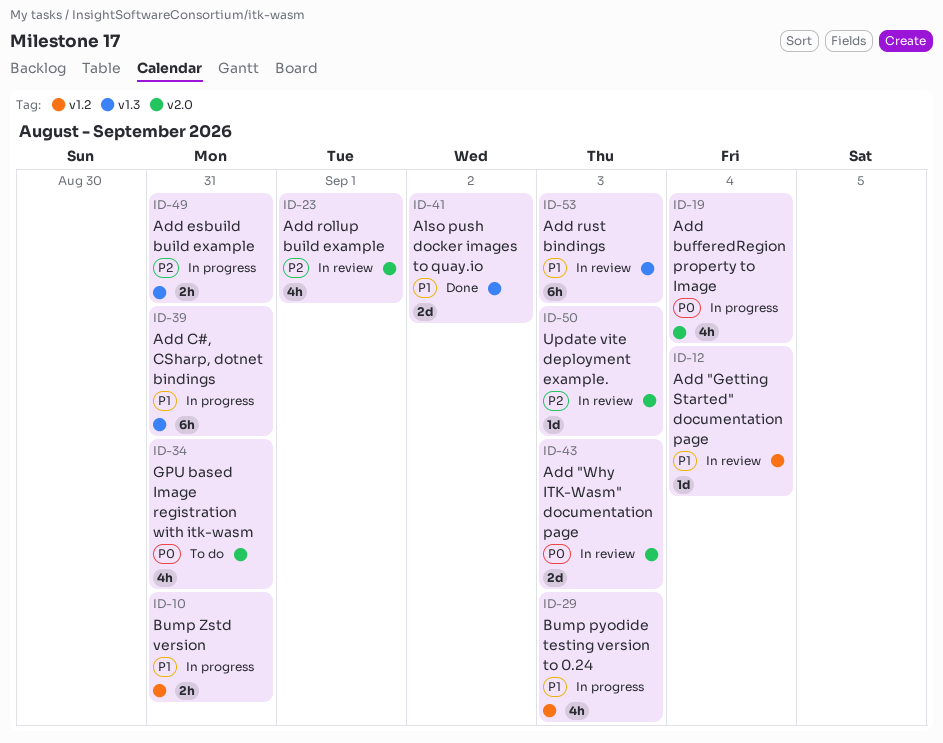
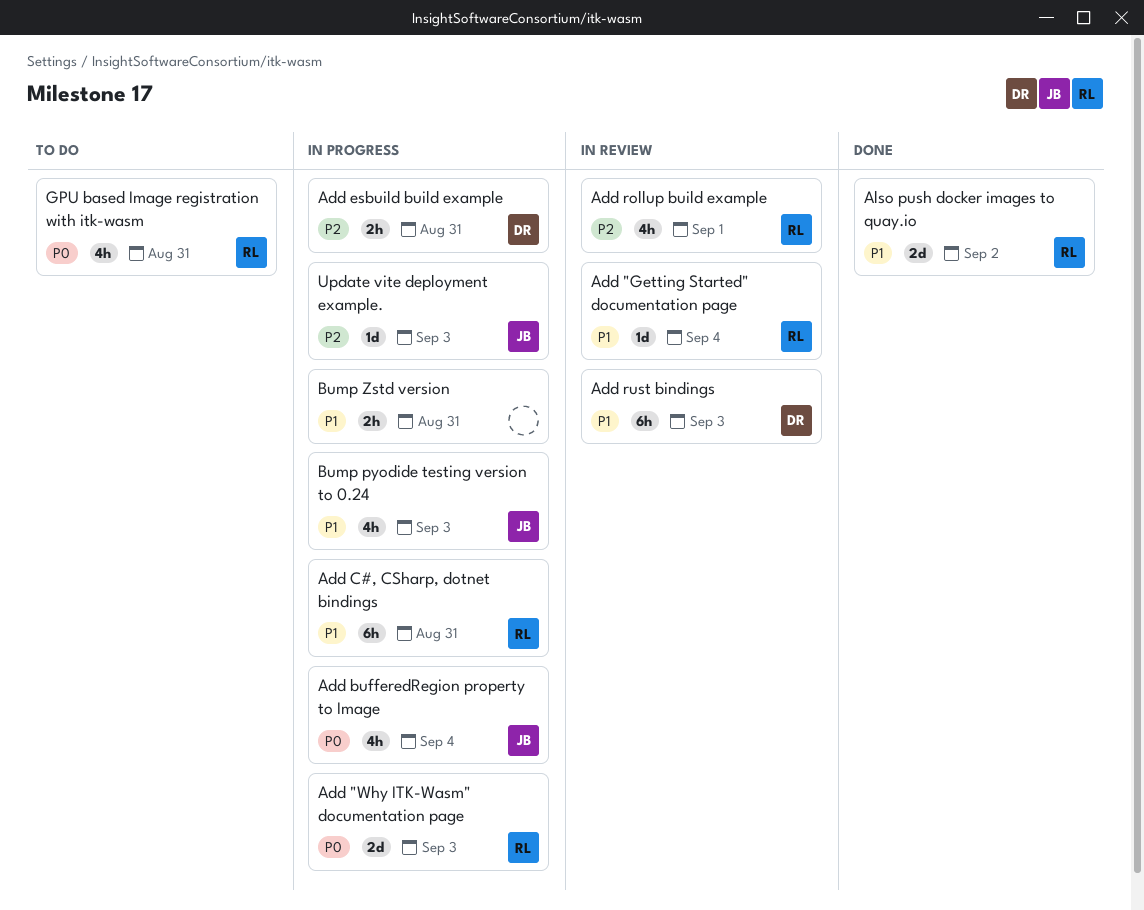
Add "Why ITK-Wasm" documentation page, status: In review -> In progress
Update vite deployment example., status: In review -> In progress

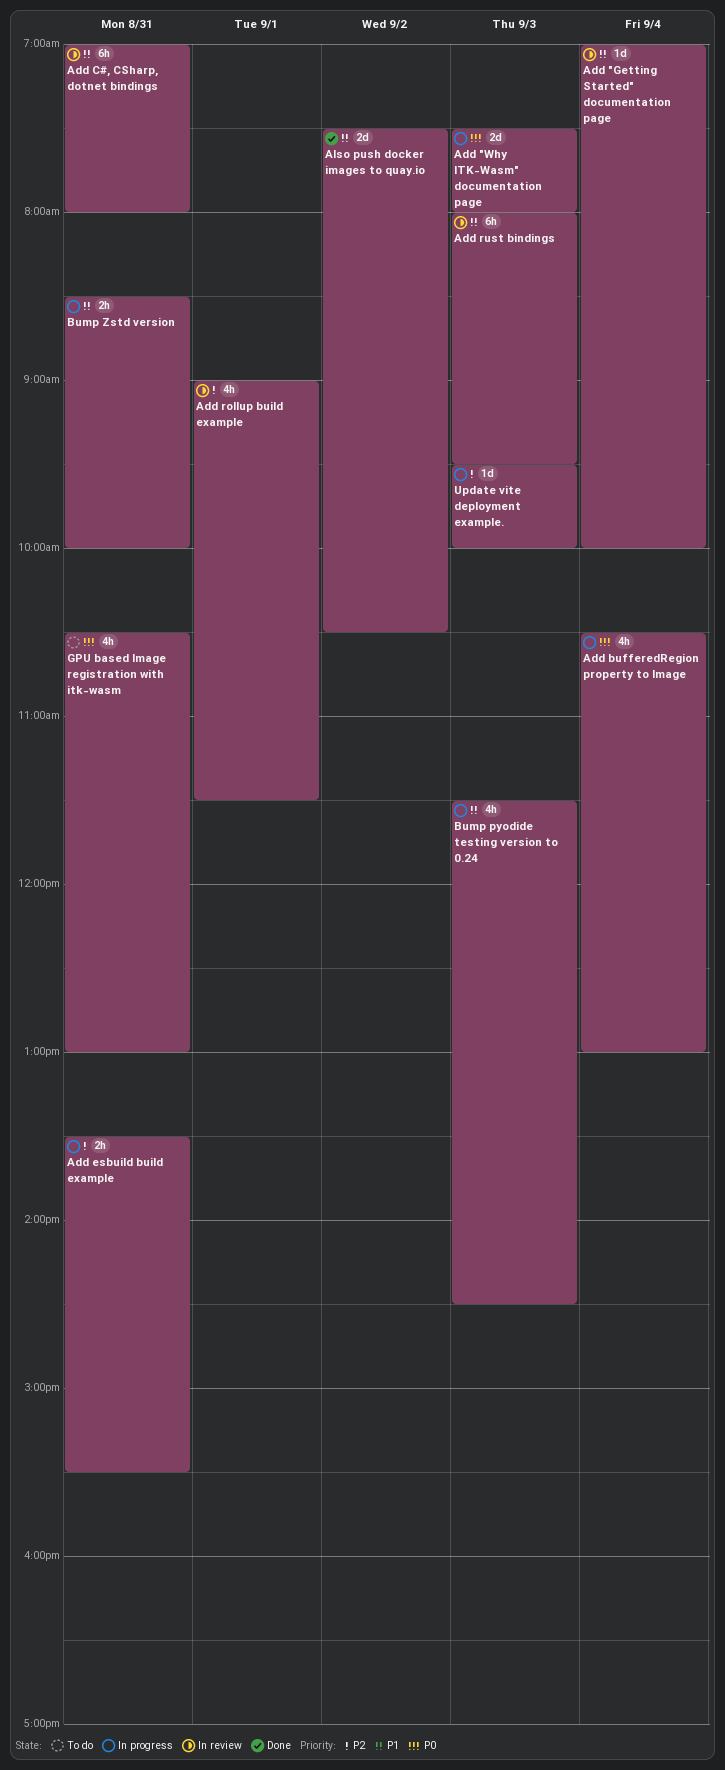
Add C#, CSharp, dotnet bindings, status: In progress -> In review

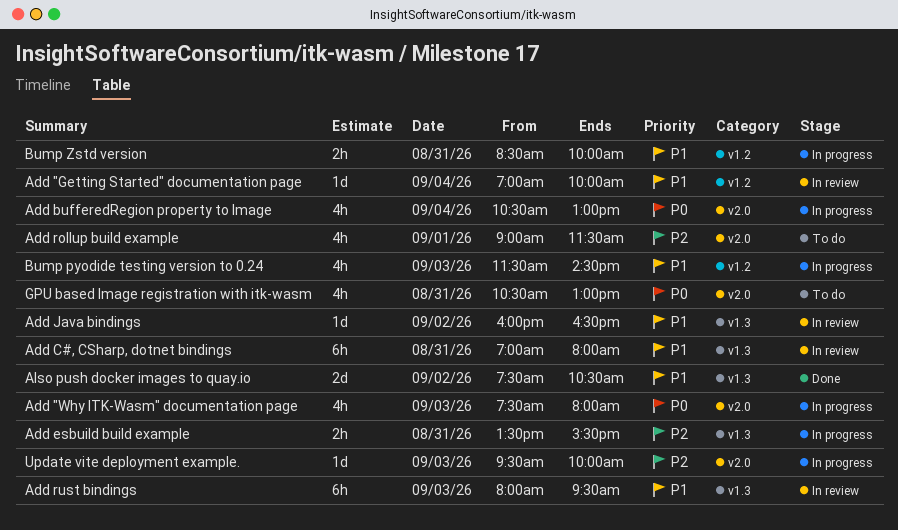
Add "Why ITK-Wasm" documentation page, estimate: 2d -> 4h
Add Java bindings: none -> present
Add rollup build example, status: In review -> To do

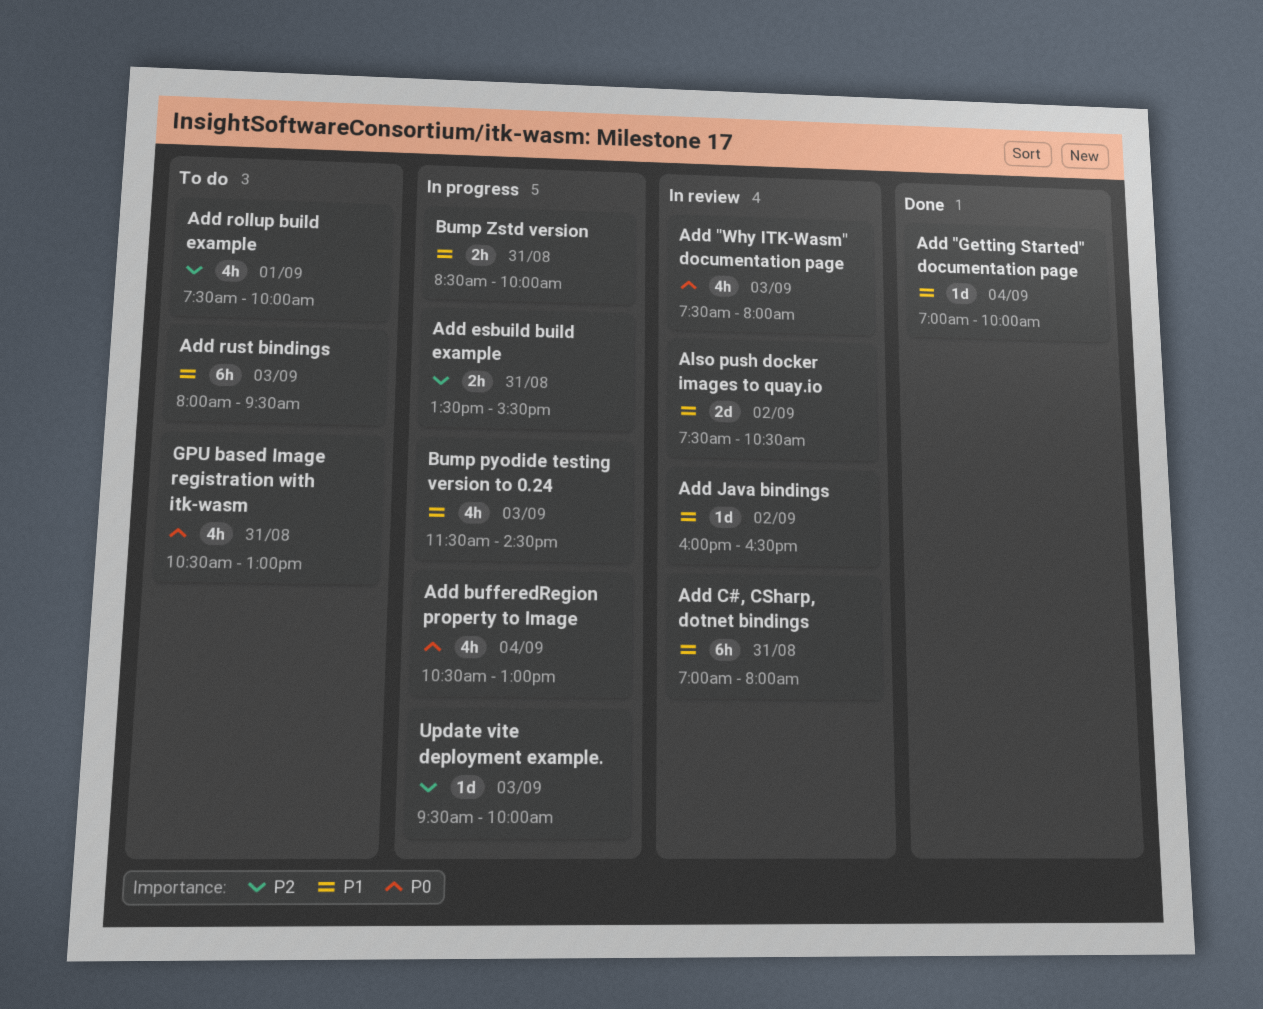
Add "Getting Started" documentation page, status: In review -> Done
Add "Why ITK-Wasm" documentation page, status: In progress -> In review
Add rollup build example, begins: 09:00 -> 07:30
Add rollup build example, ends: 11:30 -> 10:00
Add rust bindings, status: In review -> To do
Also push docker images to quay.io, status: Done -> In review

